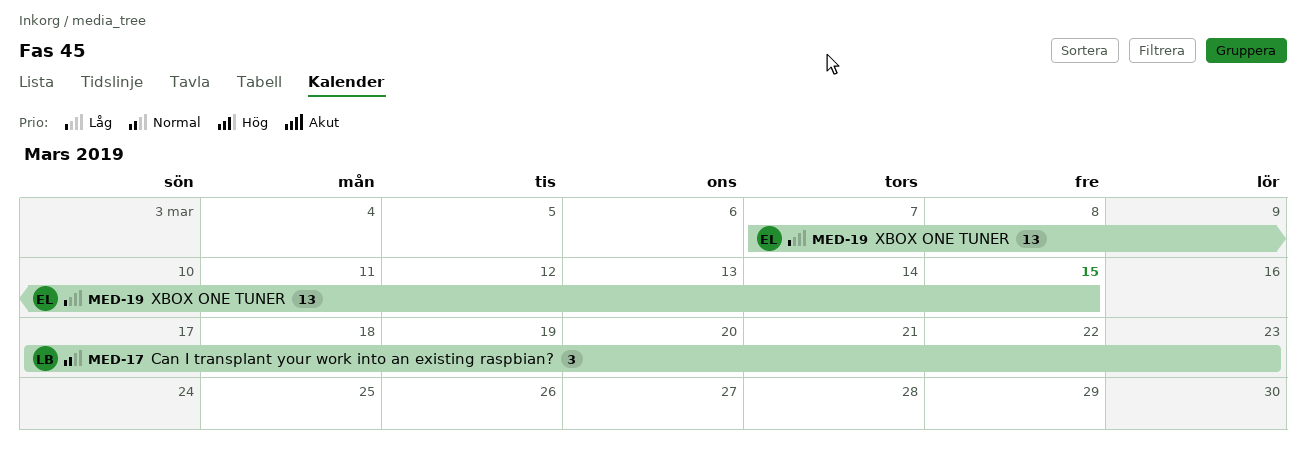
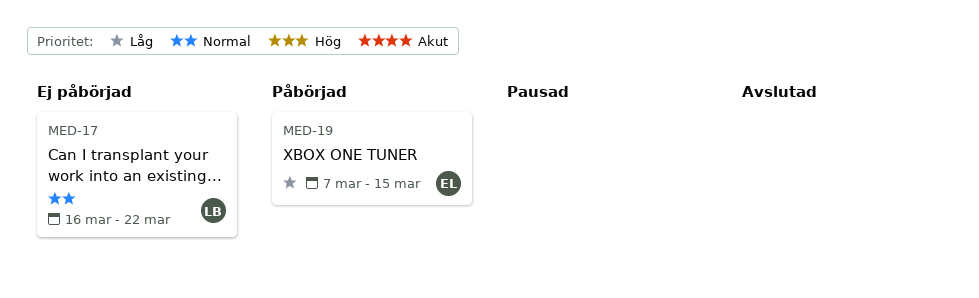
MED-17, start: Mar 17 -> Mar 16
MED-17, due: Mar 23 -> Mar 22

